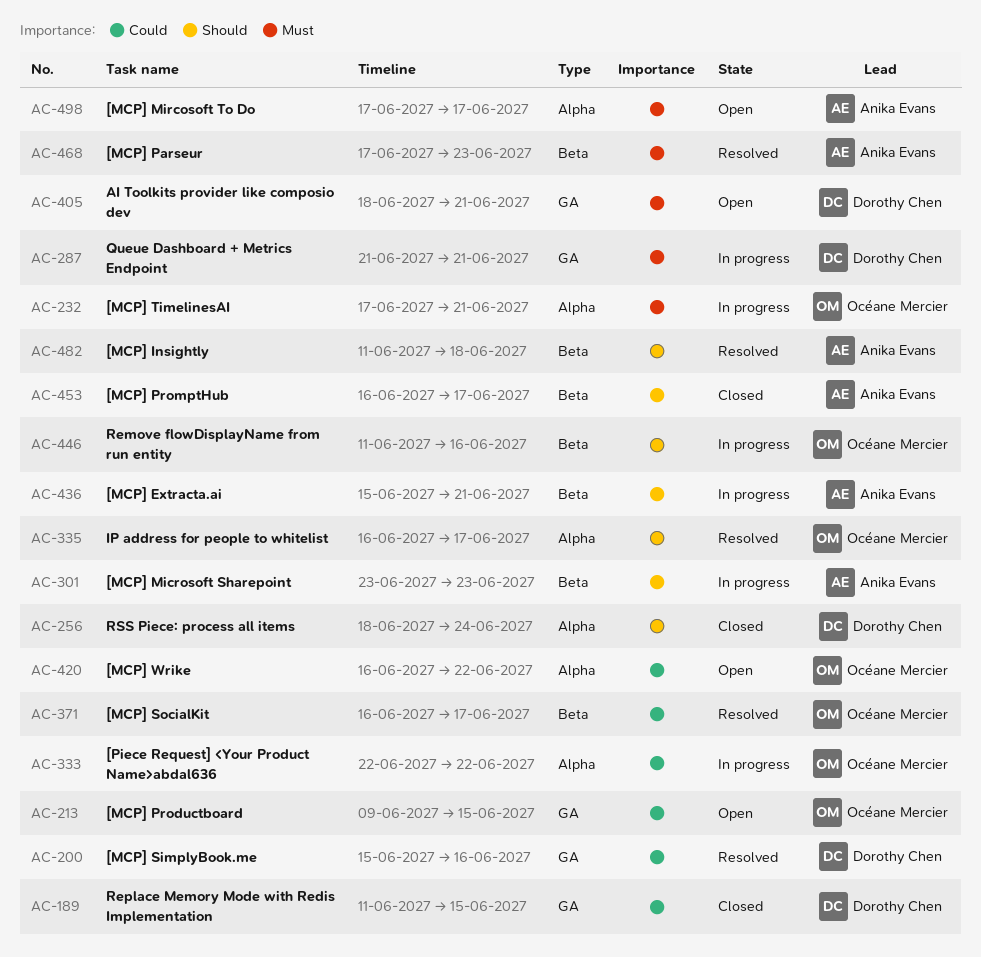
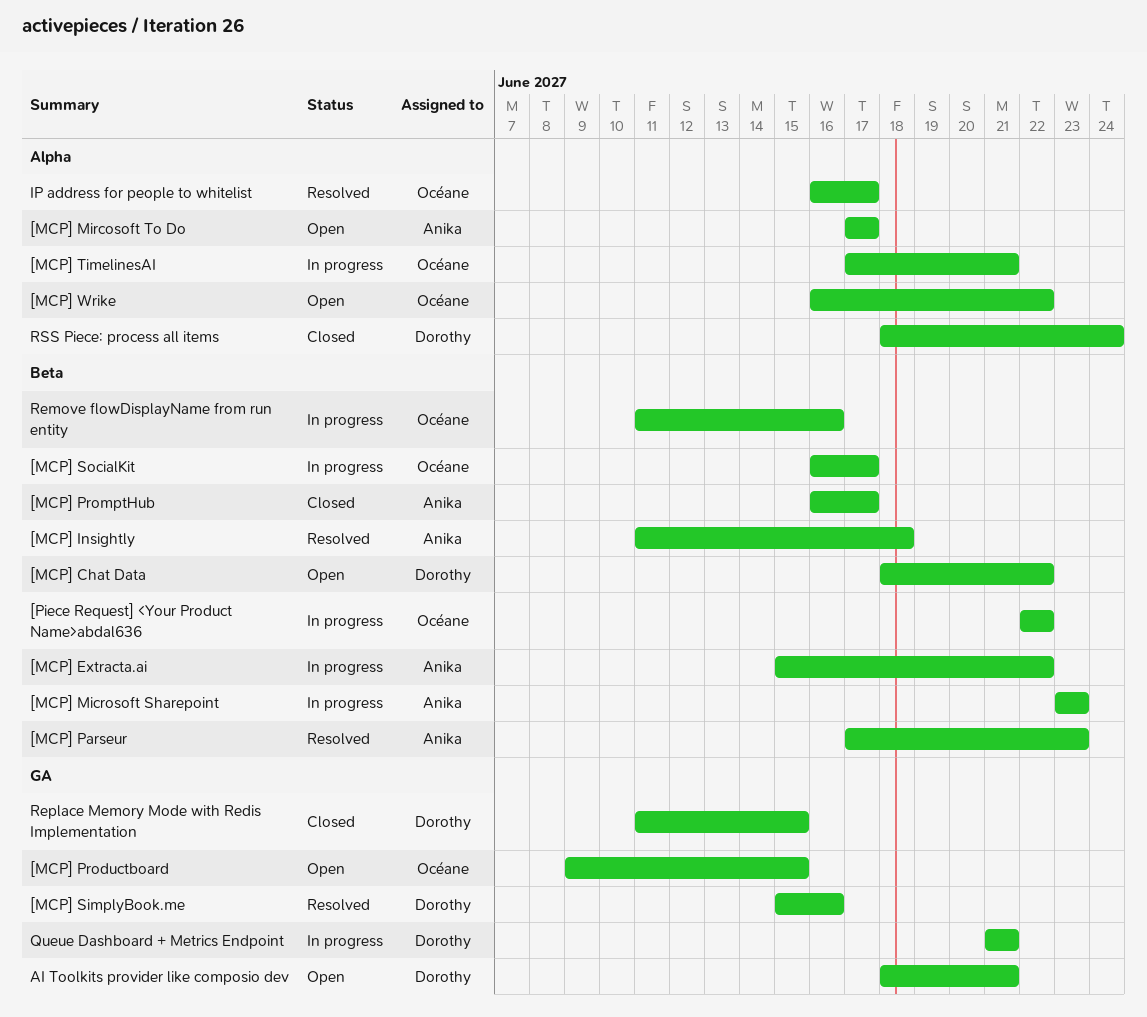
[MCP] Chat Data: none -> present
[MCP] Extracta.ai, due: Jun 21 -> Jun 22
[MCP] SocialKit, status: Resolved -> In progress
[Piece Request] <Your Product Name>abdal636, label: Alpha -> Beta

